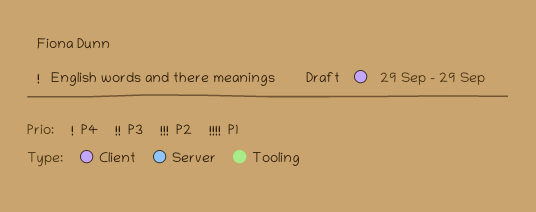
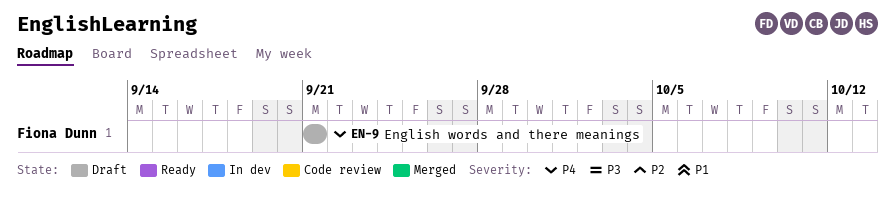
English words and there meanings, start: Sep 29 -> Sep 21
English words and there meanings, due: Sep 29 -> Sep 21

